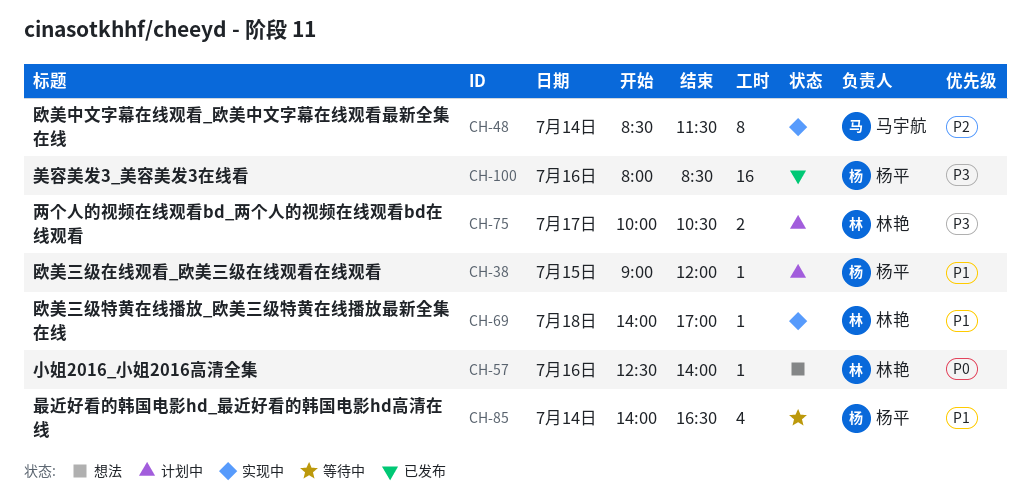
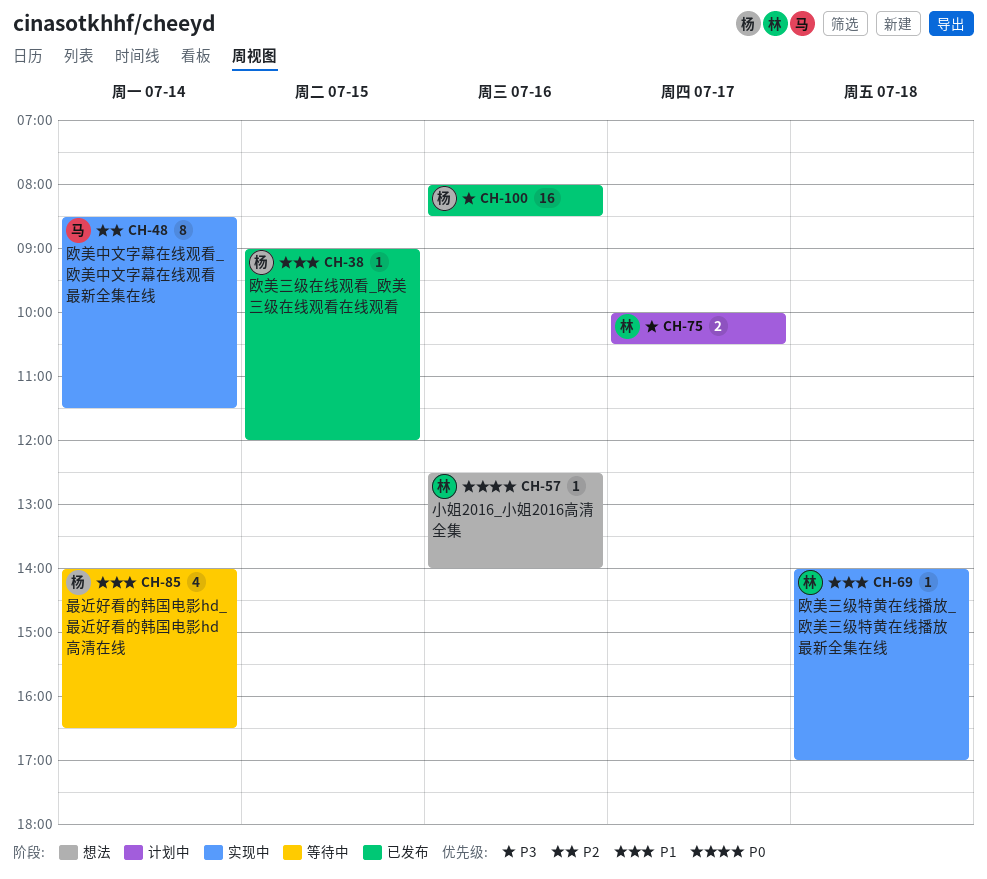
CH-38, status: 计划中 -> 已发布

